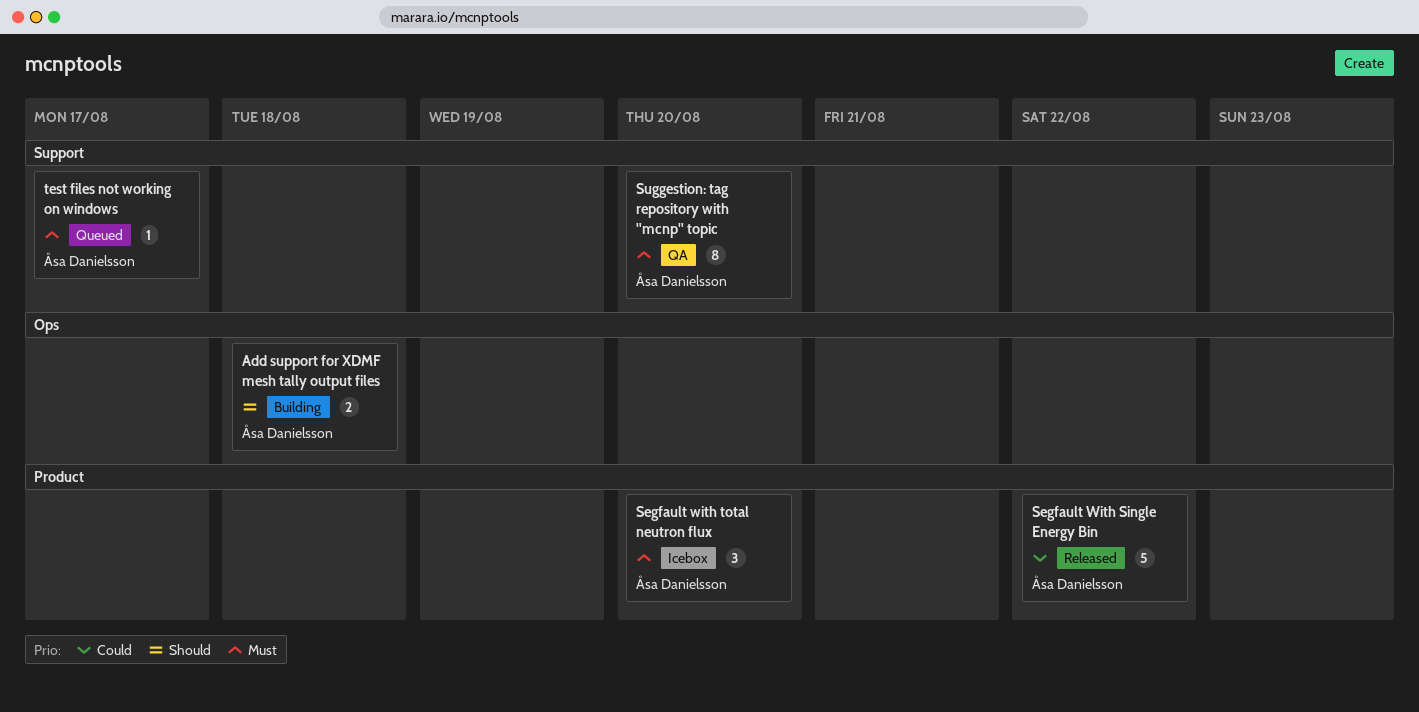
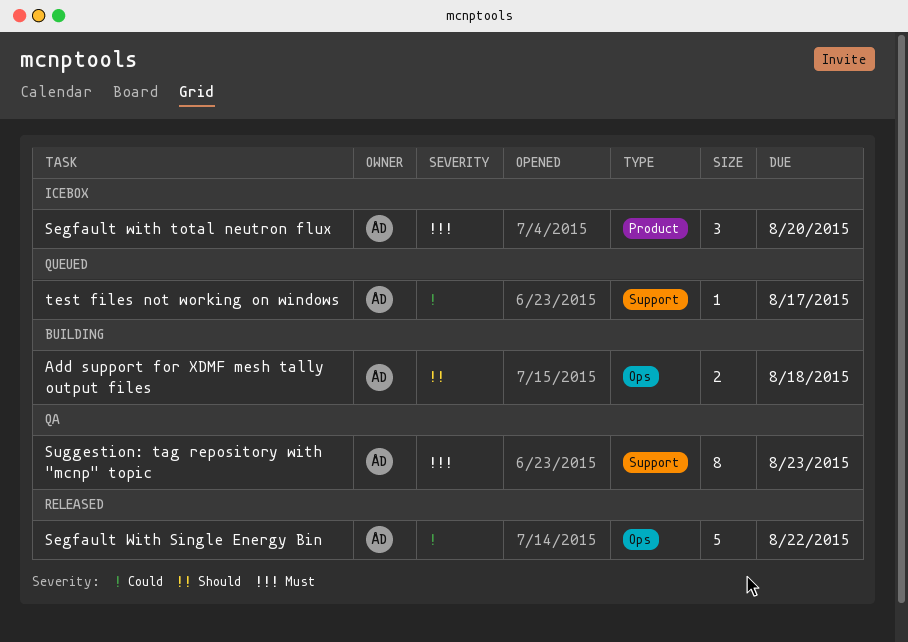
Segfault With Single Energy Bin, label: Product -> Ops
Suggestion: tag repository with "mcnp" topic, due: Aug 20 -> Aug 23
test files not working on windows, priority: Must -> Could

